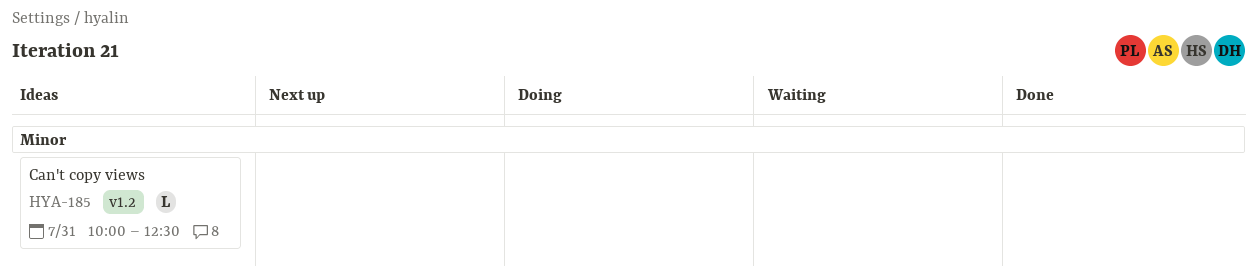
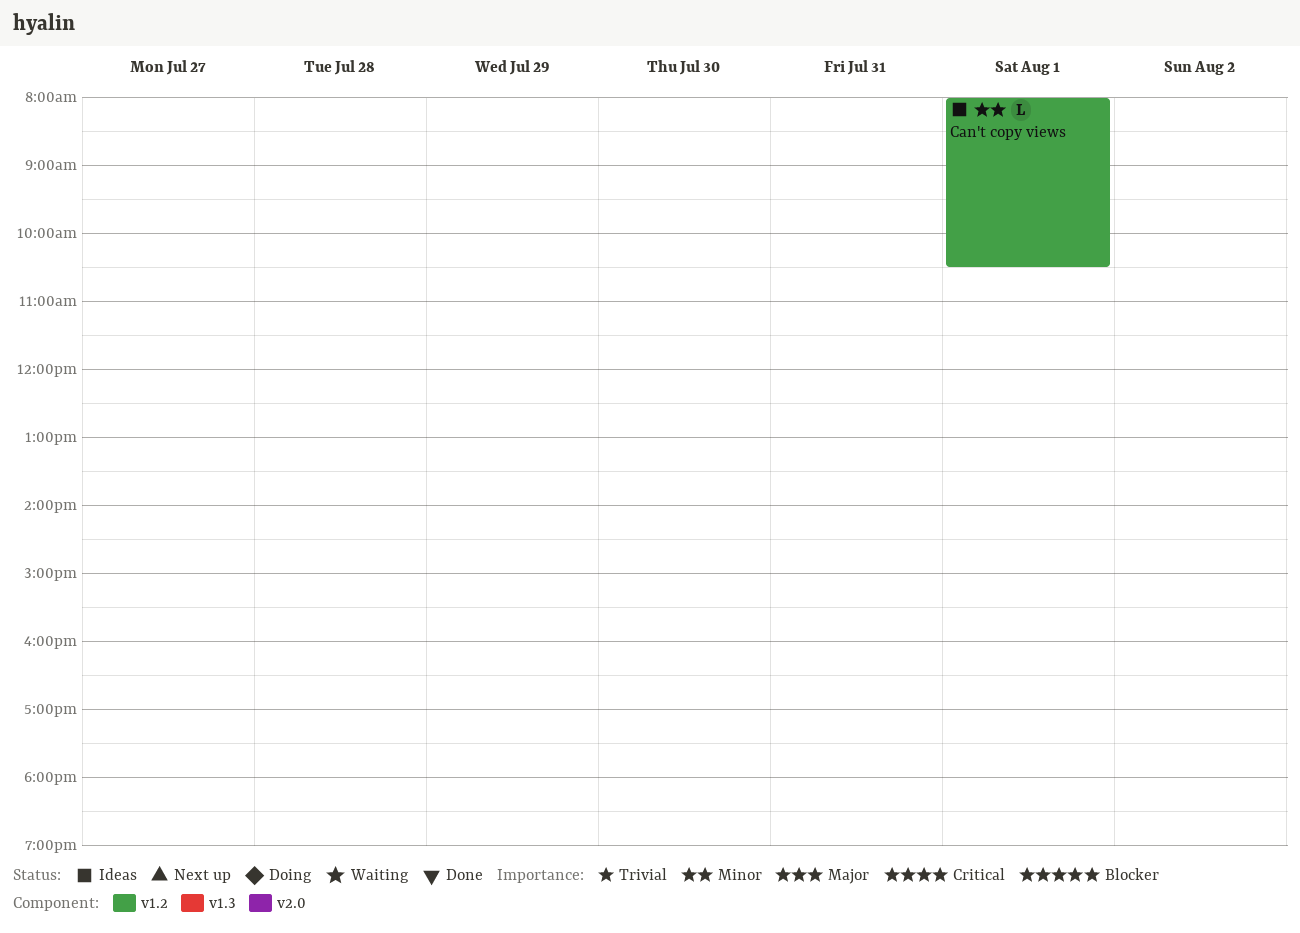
Can't copy views, day: Jul 31 -> Aug 1
Can't copy views, begins: 10:00 -> 08:00
Can't copy views, ends: 12:30 -> 10:30

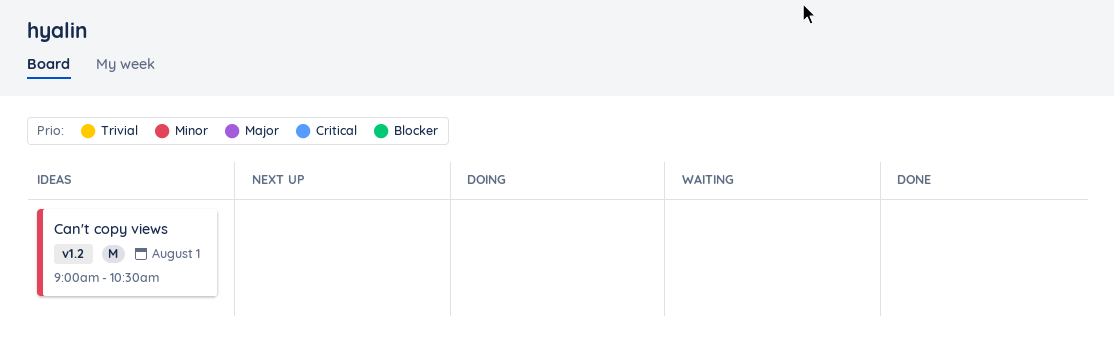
Can't copy views, estimate: L -> M
Can't copy views, begins: 08:00 -> 09:00

